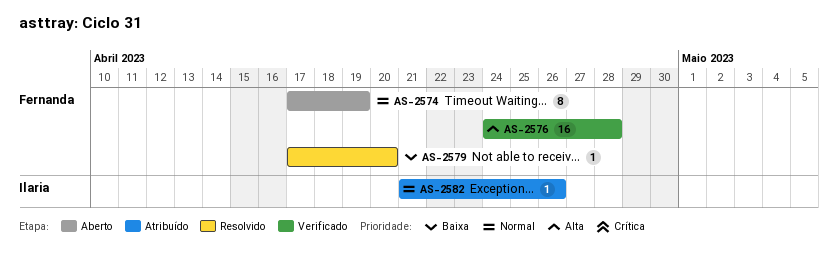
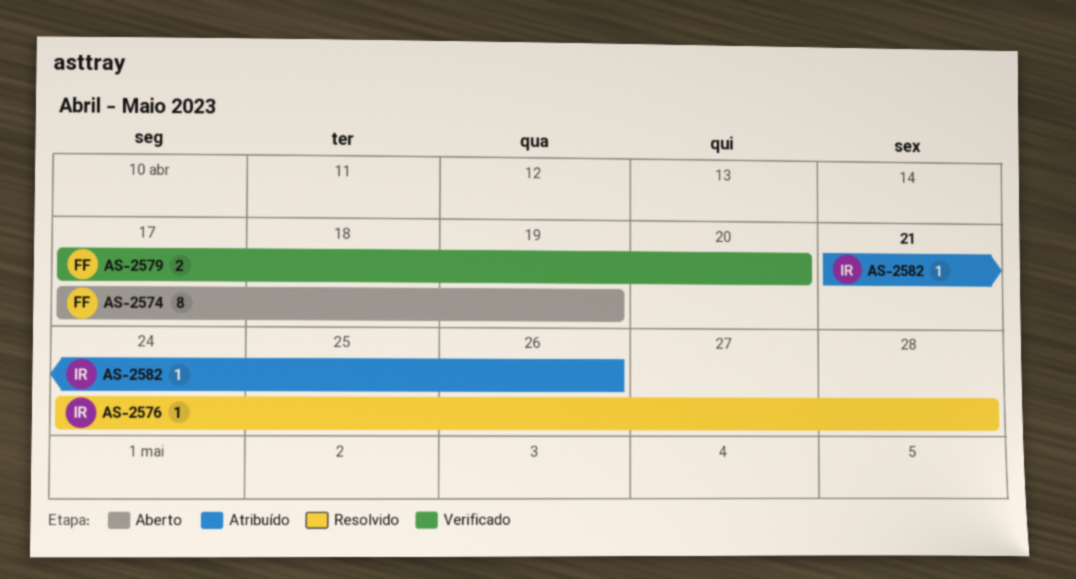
AS-2576, status: Verificado -> Resolvido
AS-2576, owner: Fernanda -> Ilaria
AS-2576, estimate: 16 -> 1
AS-2579, status: Resolvido -> Verificado
AS-2579, estimate: 1 -> 2

